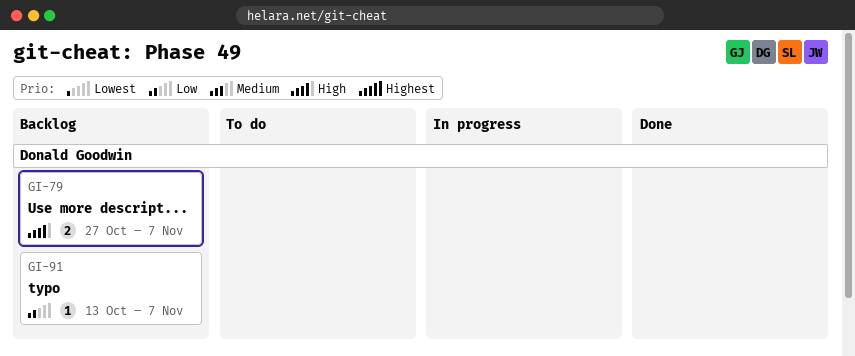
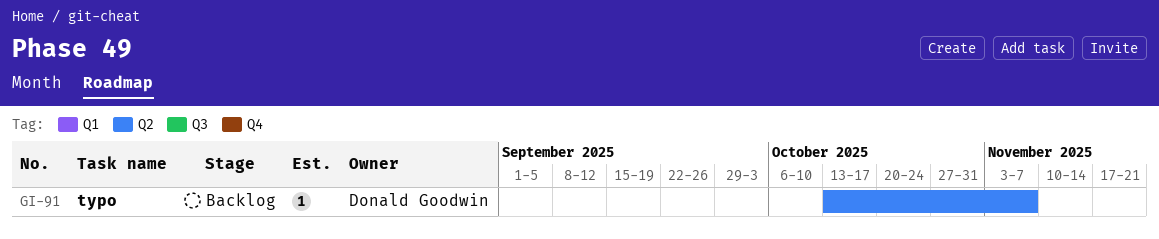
GI-79: present -> none

